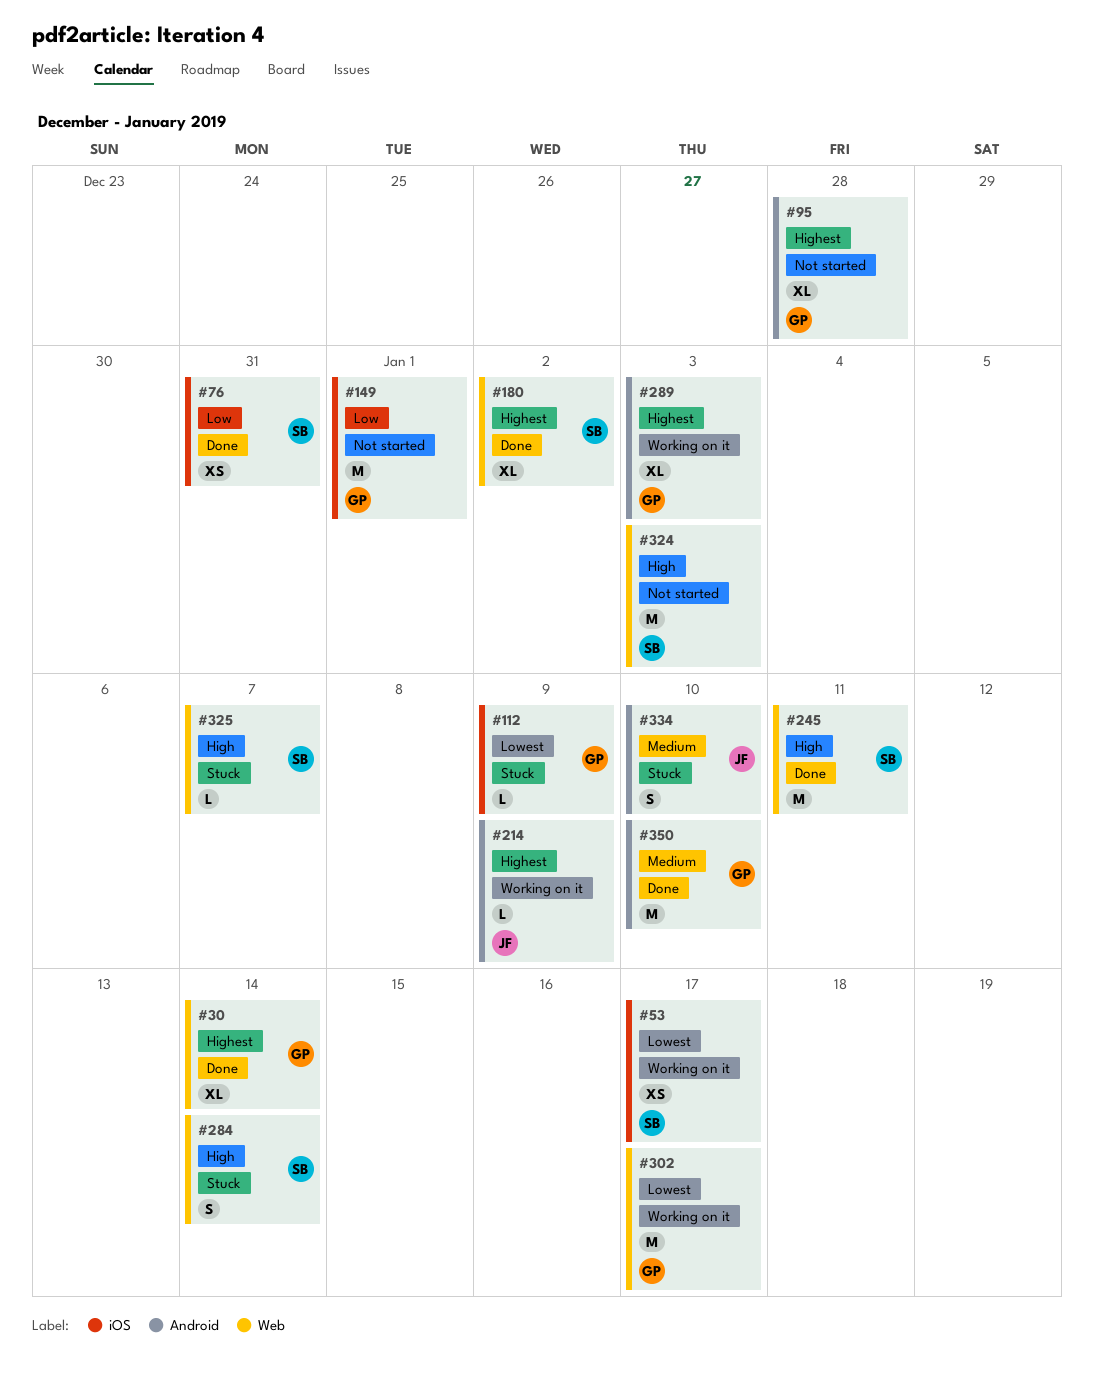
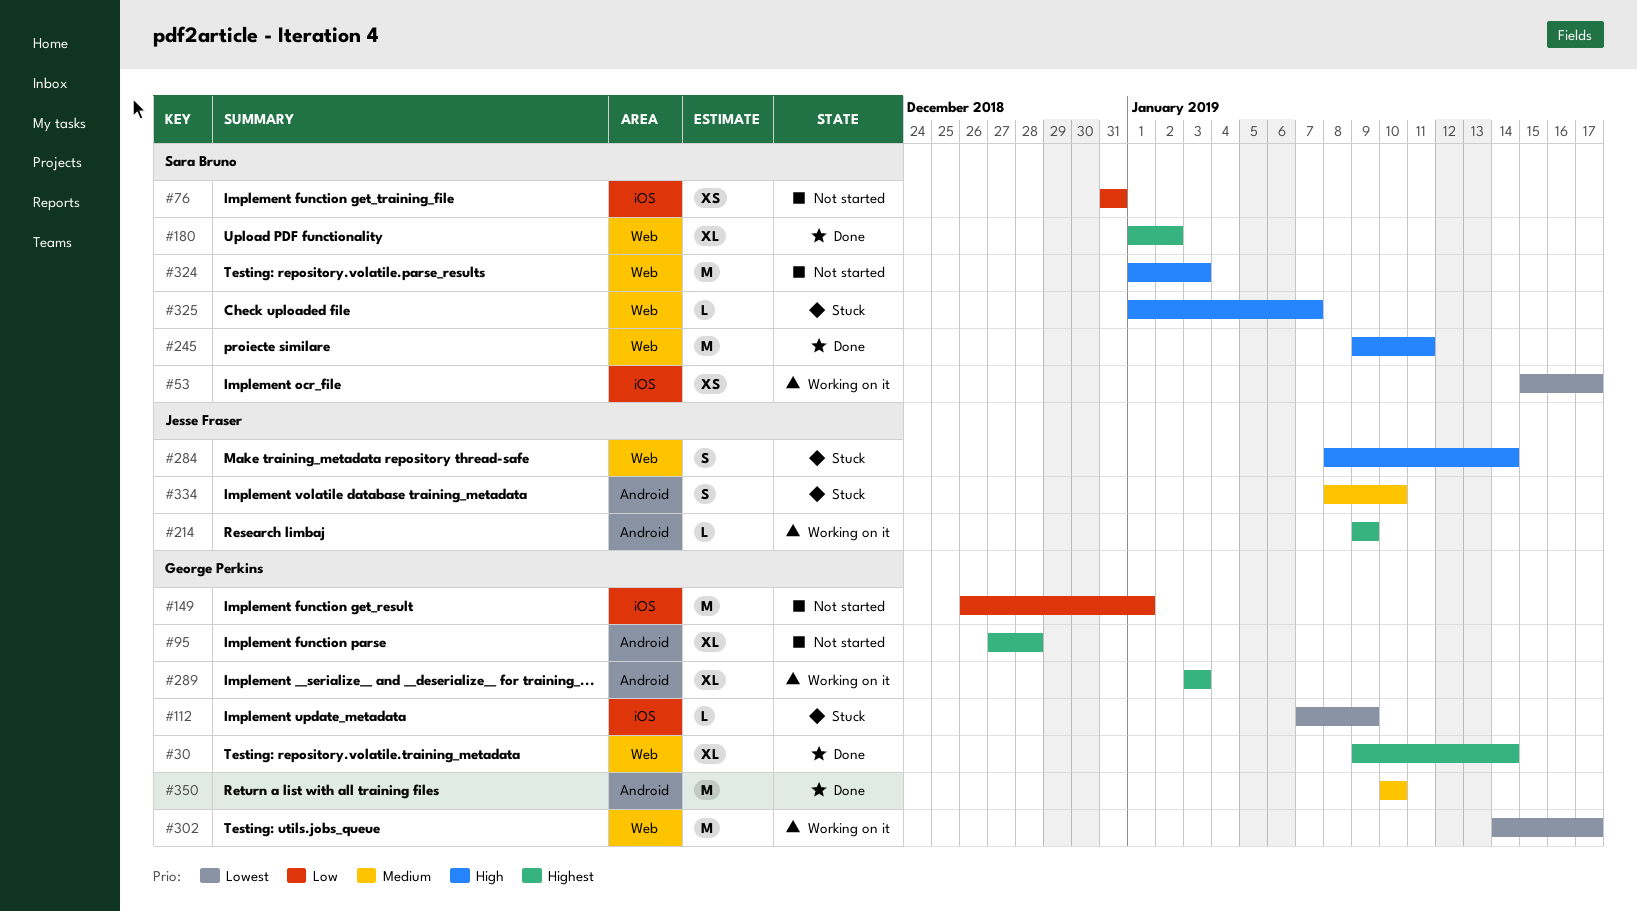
#76, status: Done -> Not started
#284, owner: Sara Bruno -> Jesse Fraser

